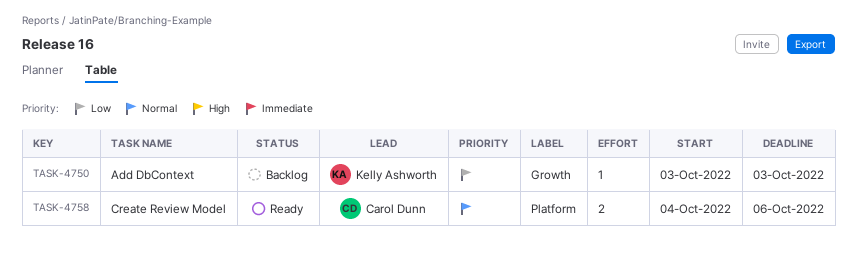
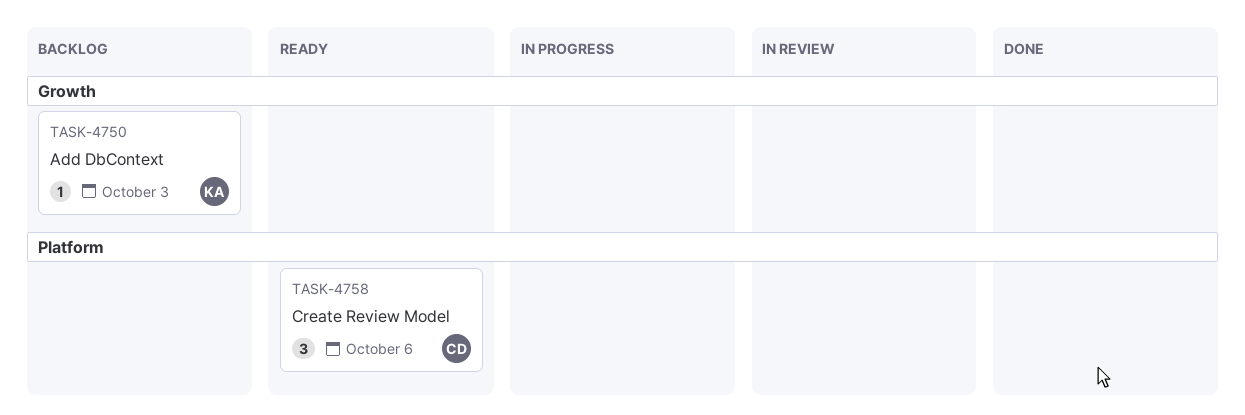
TASK-4758, estimate: 2 -> 3

